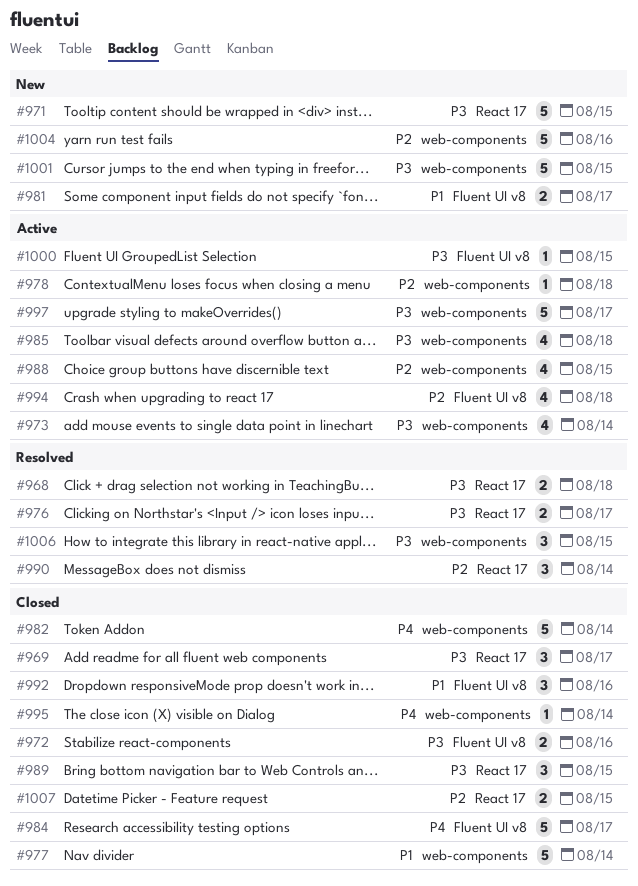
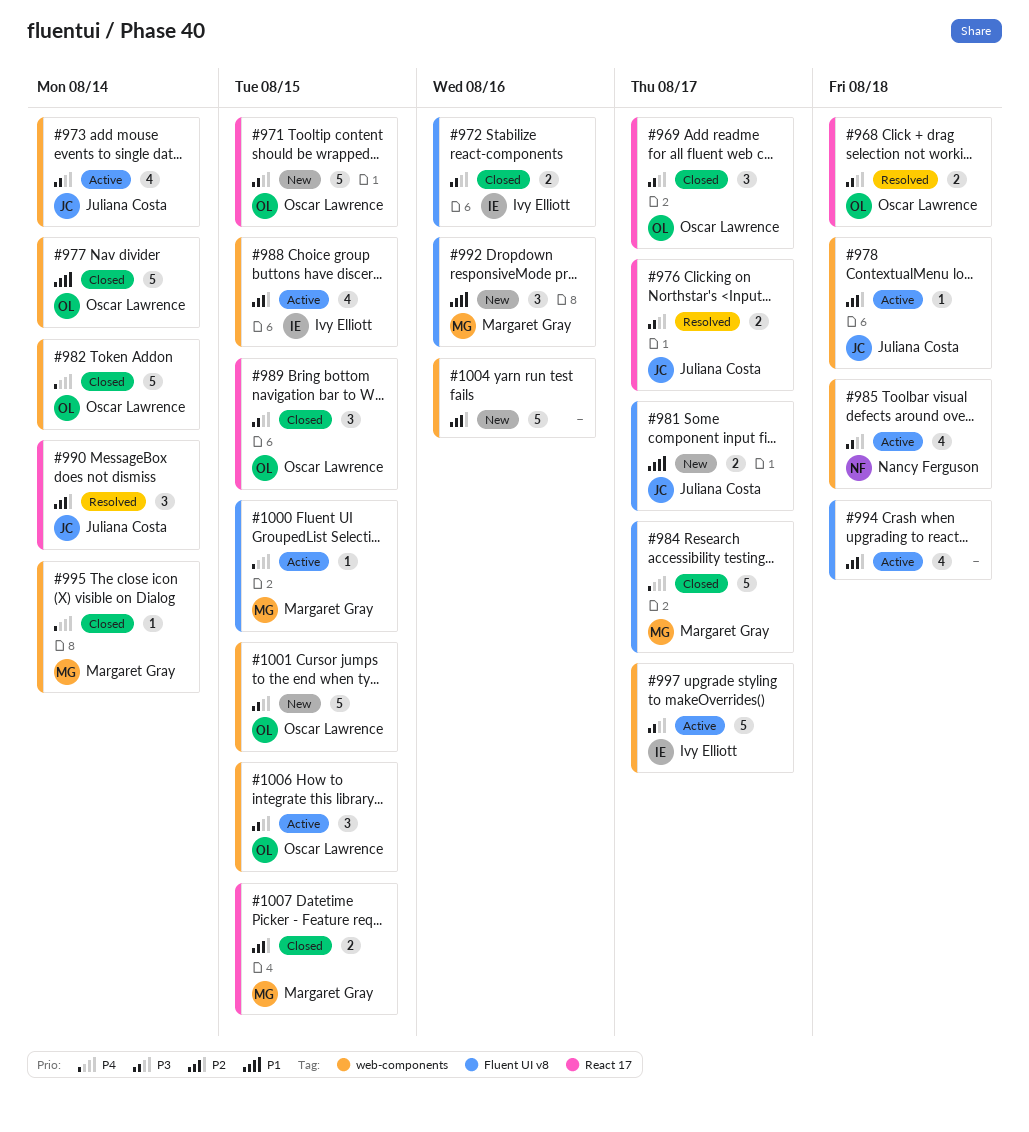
#992, status: Closed -> New
#1000, priority: P3 -> P4
#1006, status: Resolved -> Active

